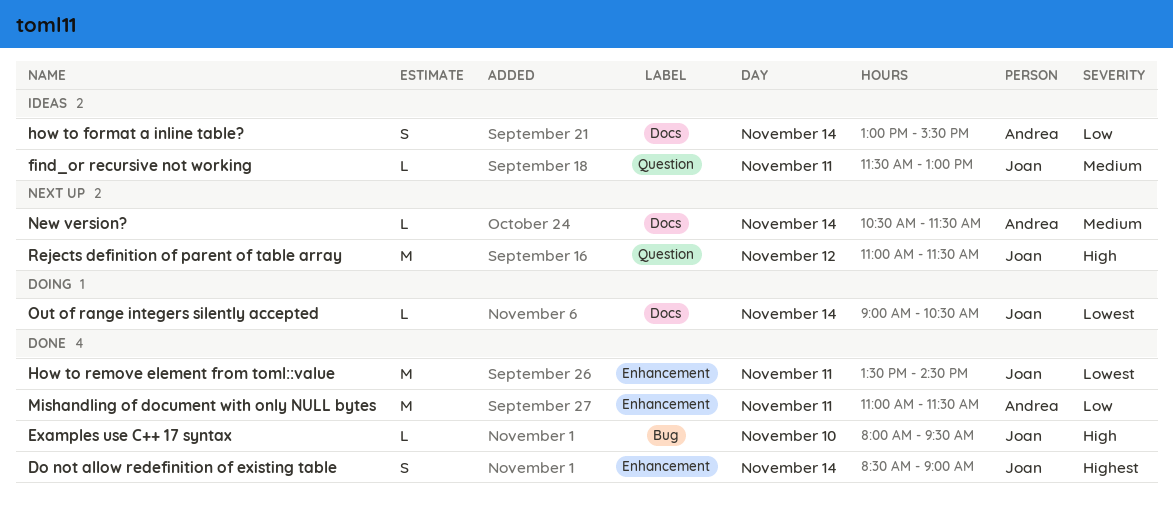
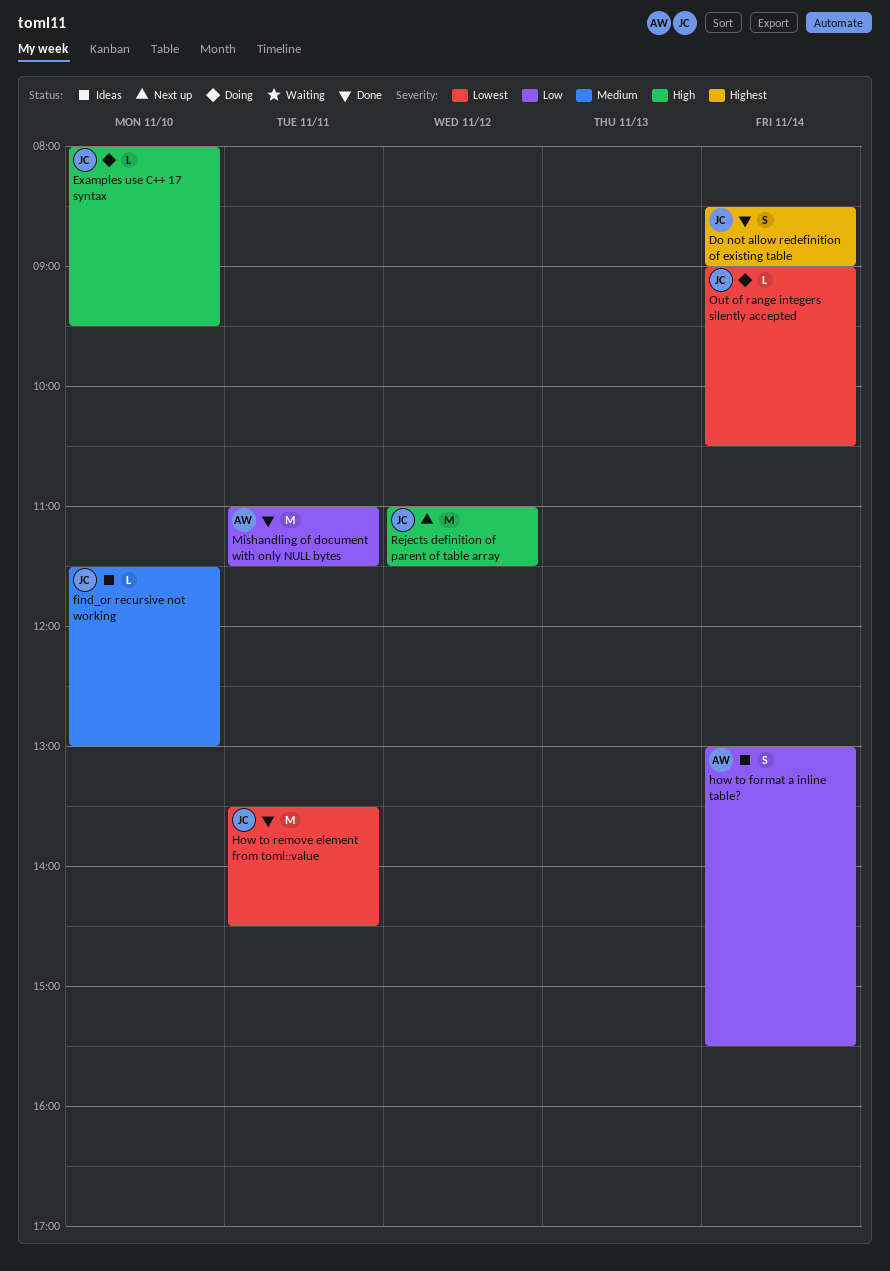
Examples use C++ 17 syntax, status: Done -> Doing
find_or recursive not working, day: Nov 11 -> Nov 10
New version?: present -> none

